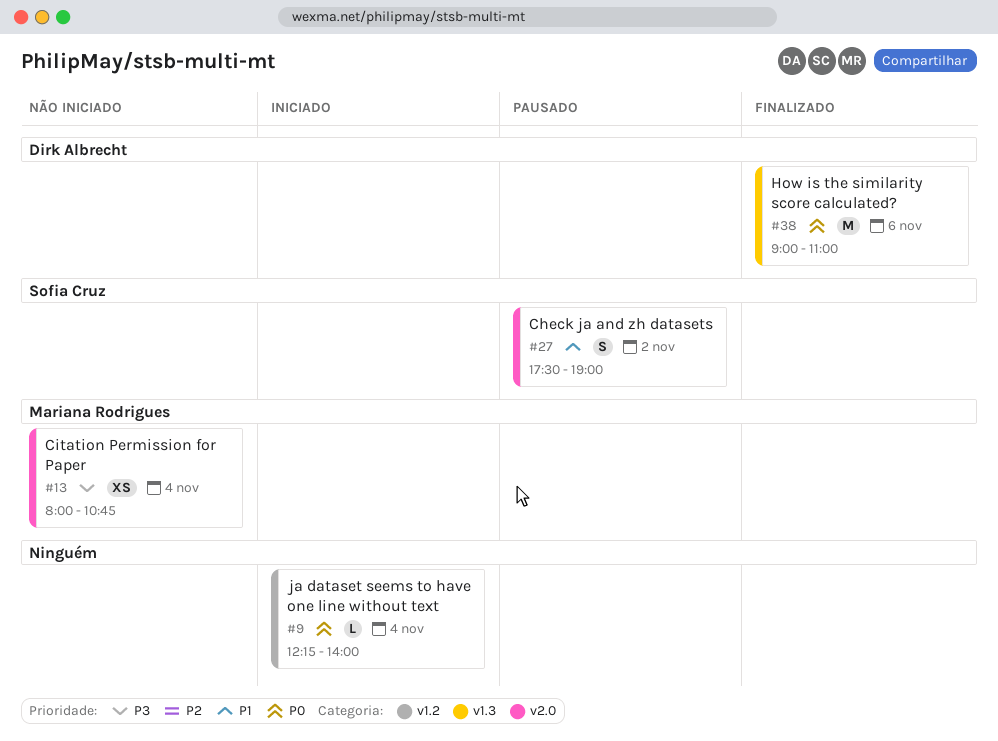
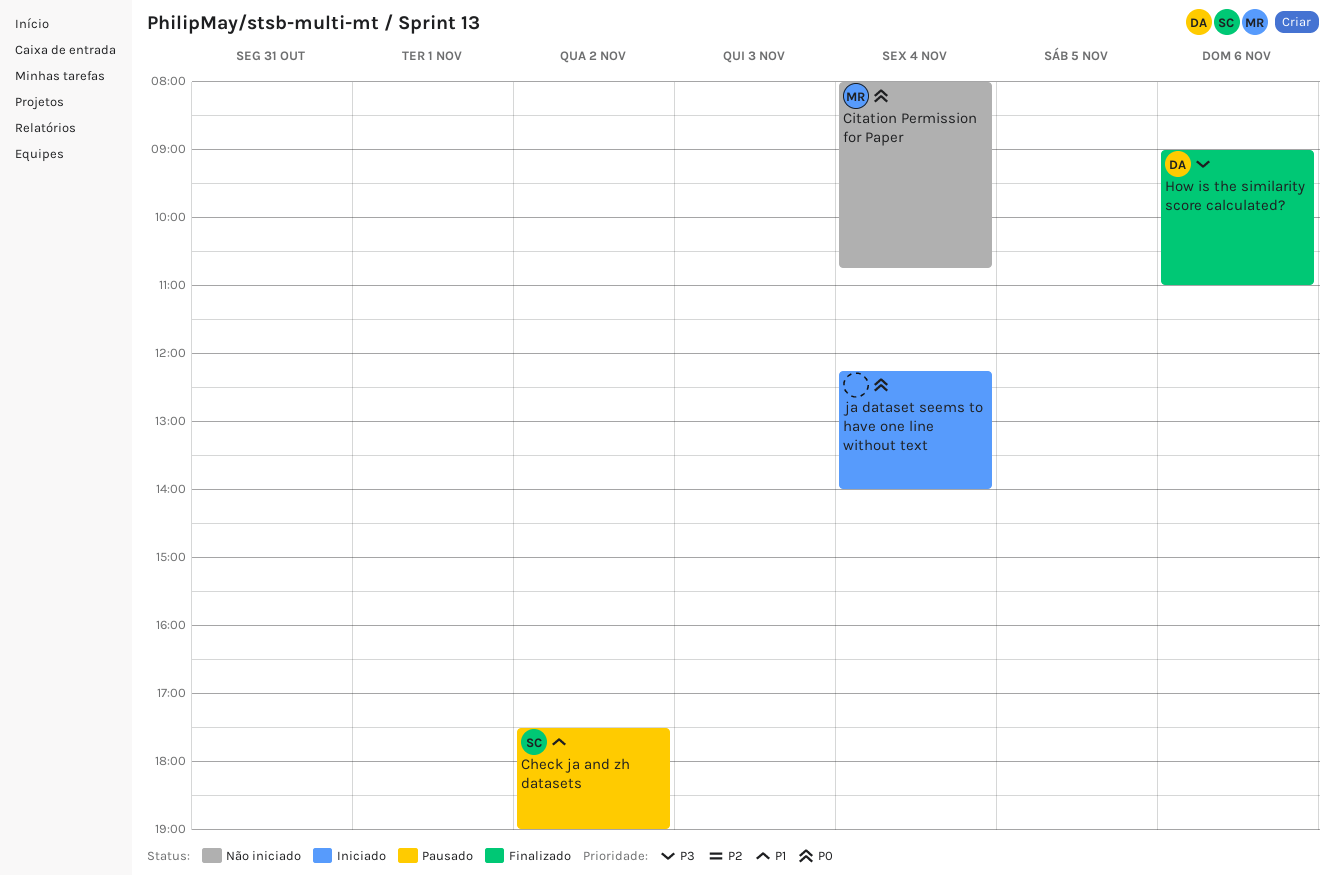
Citation Permission for Paper, priority: P3 -> P0
How is the similarity score calculated?, priority: P0 -> P3

